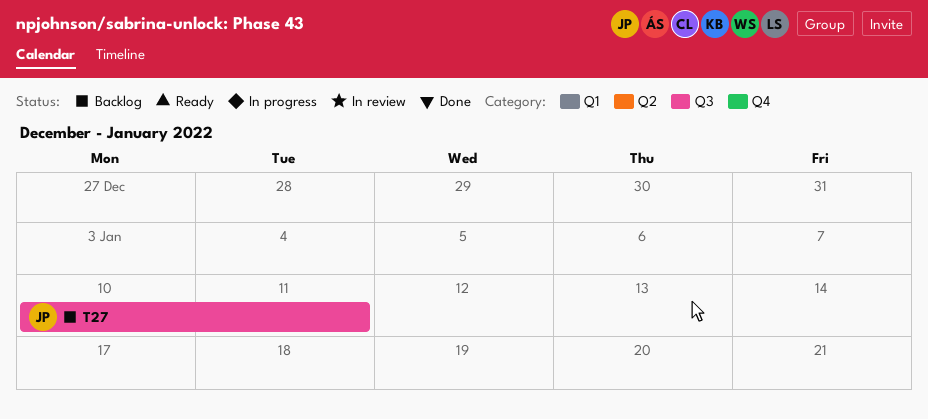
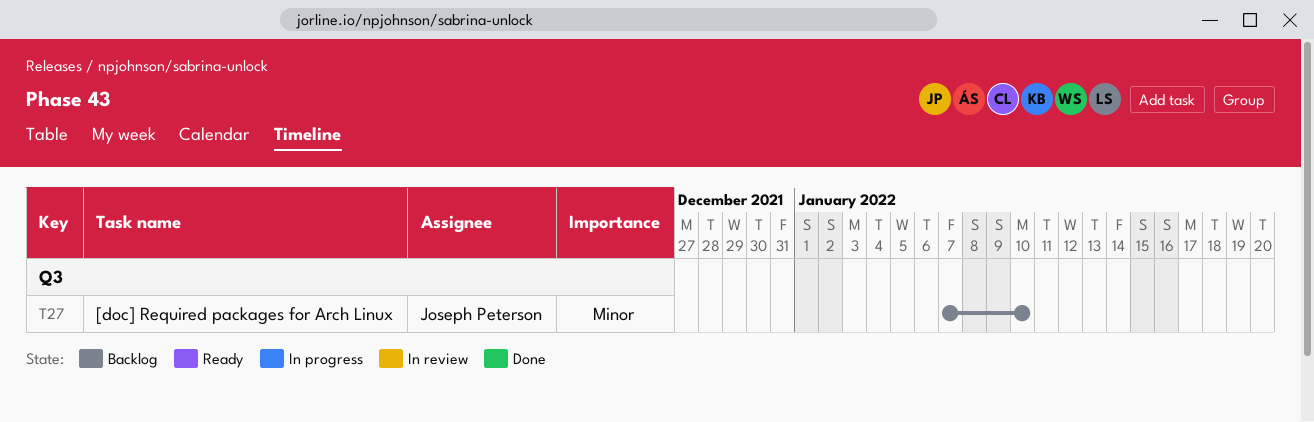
T27, start: Jan 10 -> Jan 7
T27, due: Jan 11 -> Jan 10

